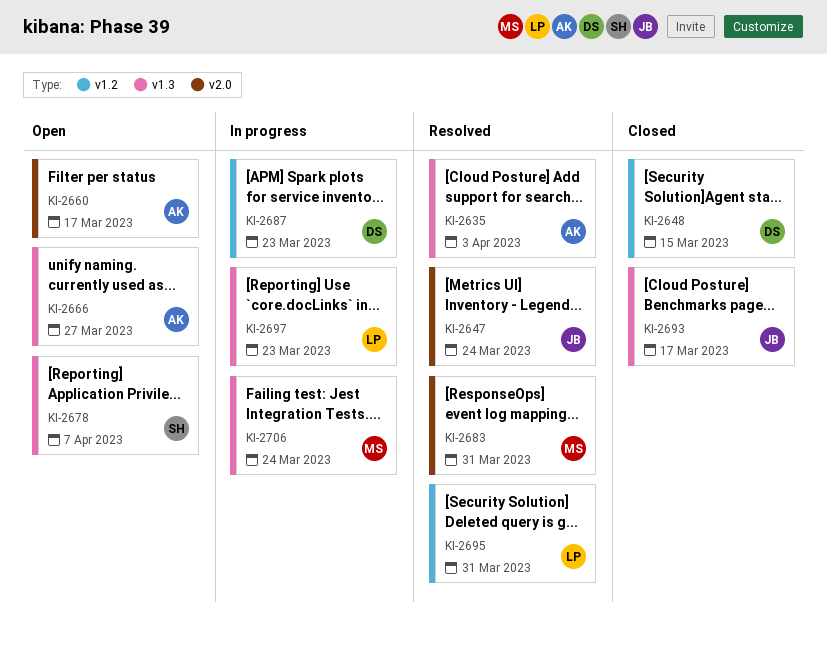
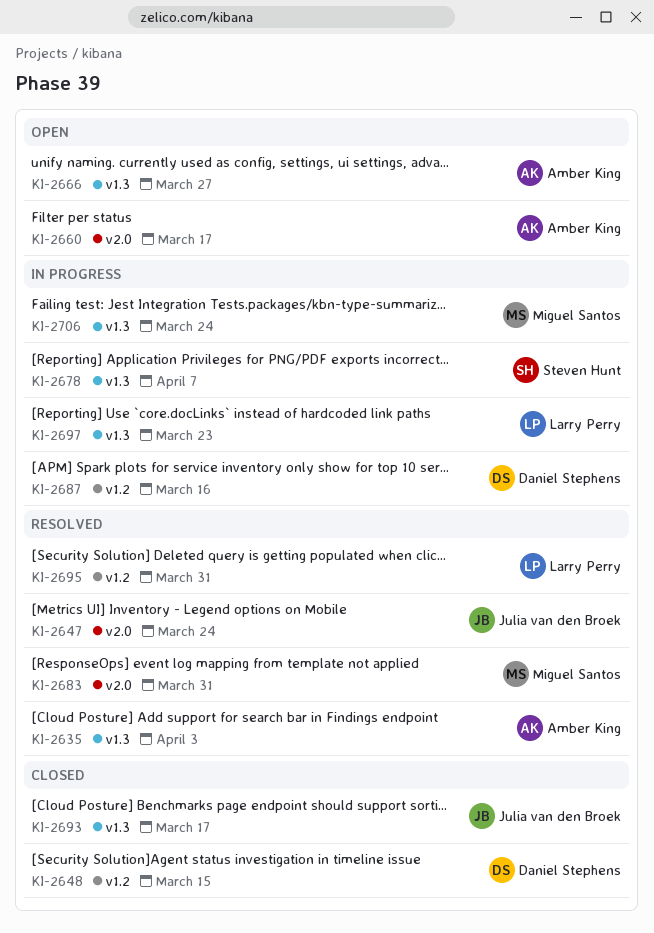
KI-2678, status: Open -> In progress
KI-2687, due: Mar 23 -> Mar 16

